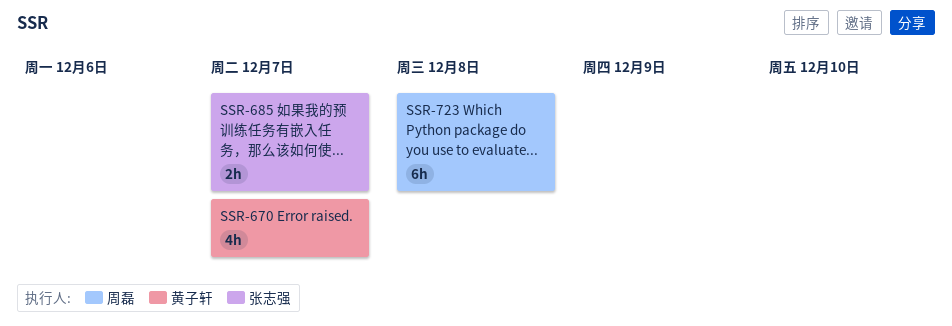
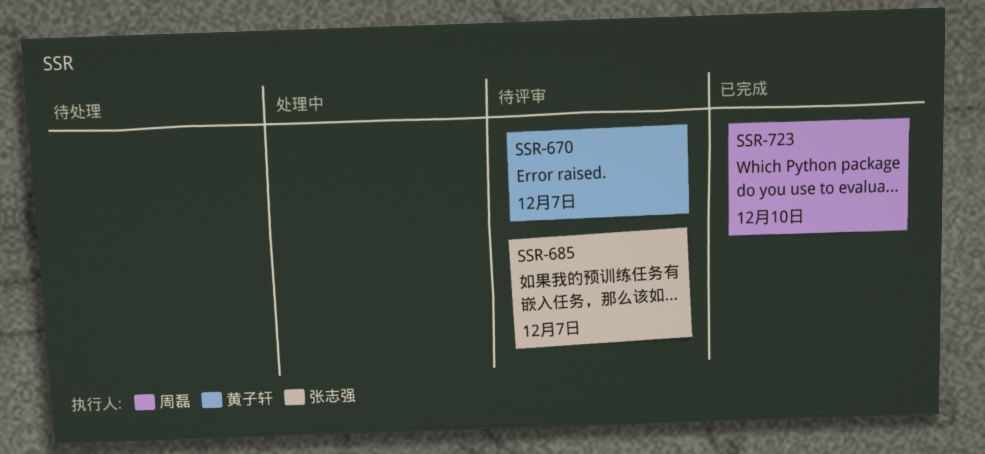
SSR-723, due: Dec 8 -> Dec 10

